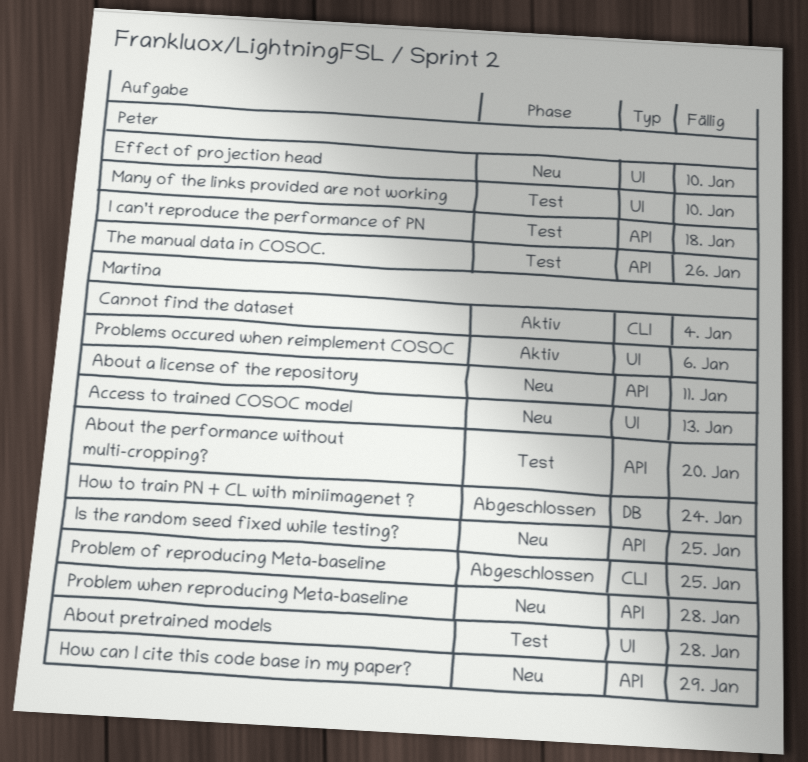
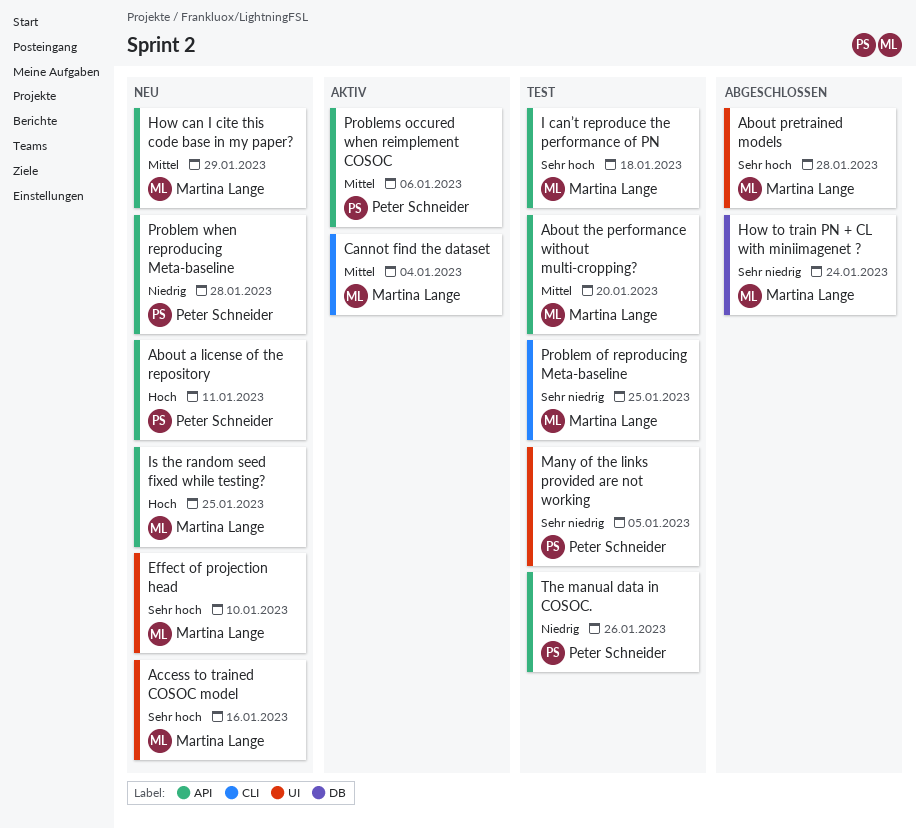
About a license of the repository, owner: Martina Lange -> Peter Schneider
About pretrained models, status: Test -> Abgeschlossen
Access to trained COSOC model, due: Jan 13 -> Jan 16
Effect of projection head, owner: Peter Schneider -> Martina Lange
I can’t reproduce the performance of PN, owner: Peter Schneider -> Martina Lange
Many of the links provided are not working, due: Jan 10 -> Jan 5
Problem of reproducing Meta-baseline, status: Abgeschlossen -> Test
Problem when reproducing Meta-baseline, owner: Martina Lange -> Peter Schneider
Problems occured when reimplement COSOC, owner: Martina Lange -> Peter Schneider
Problems occured when reimplement COSOC, label: UI -> API

